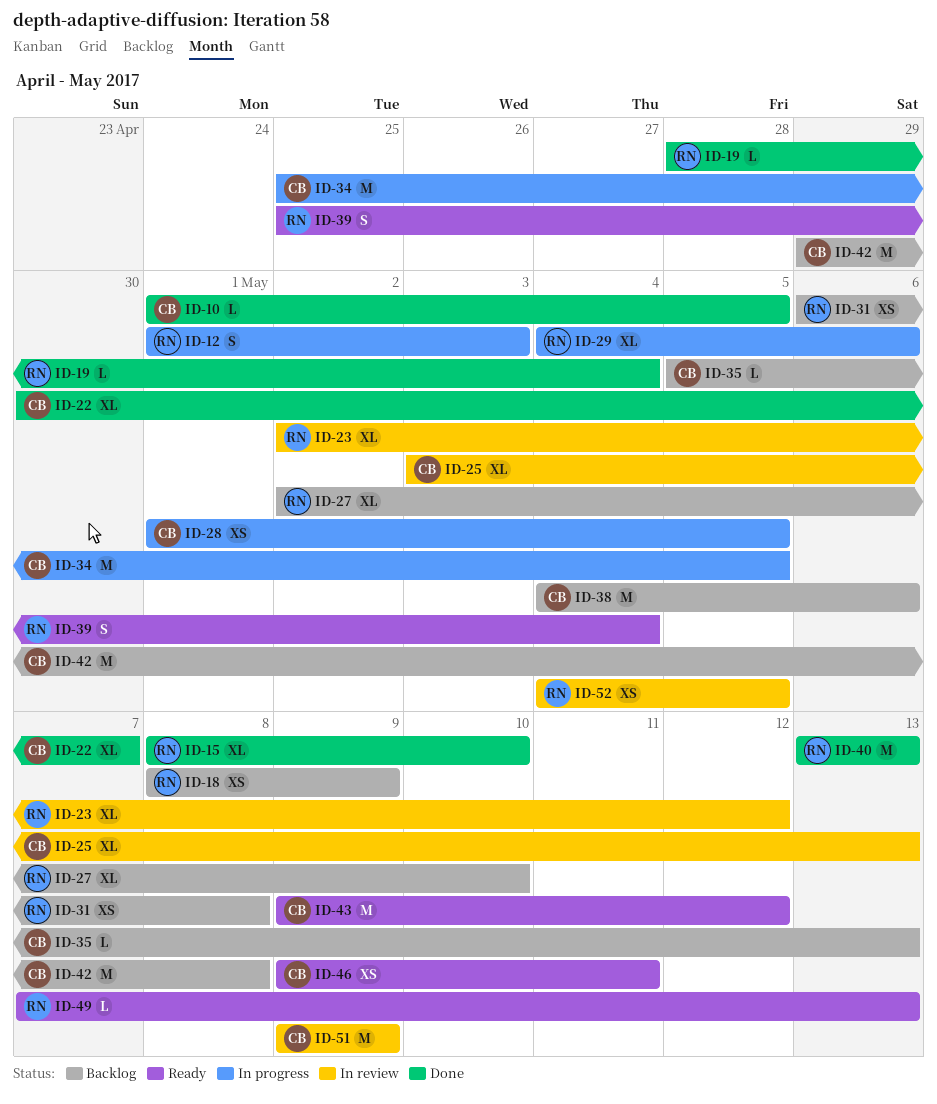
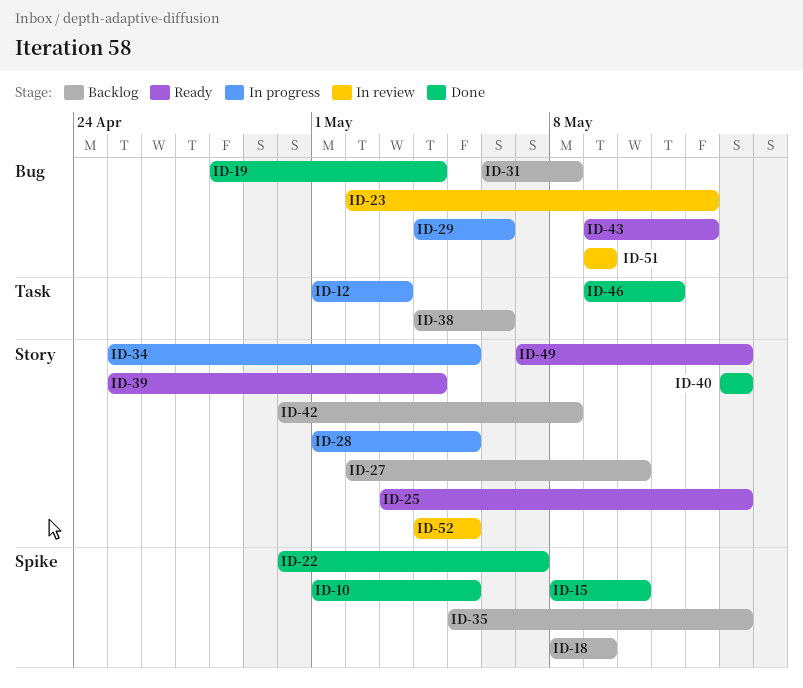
ID-25, status: In review -> Ready
ID-42, start: Apr 29 -> Apr 30
ID-46, status: Ready -> Done

